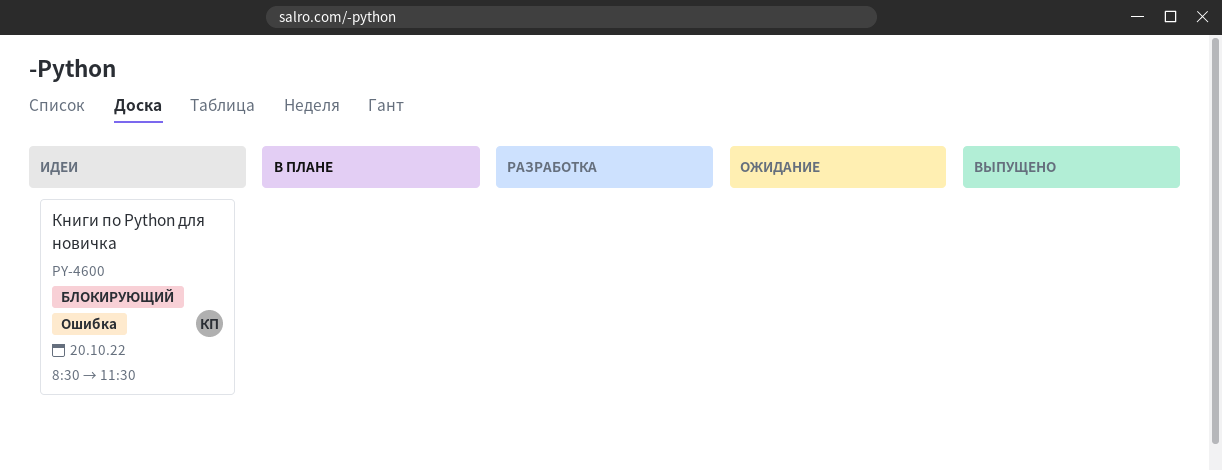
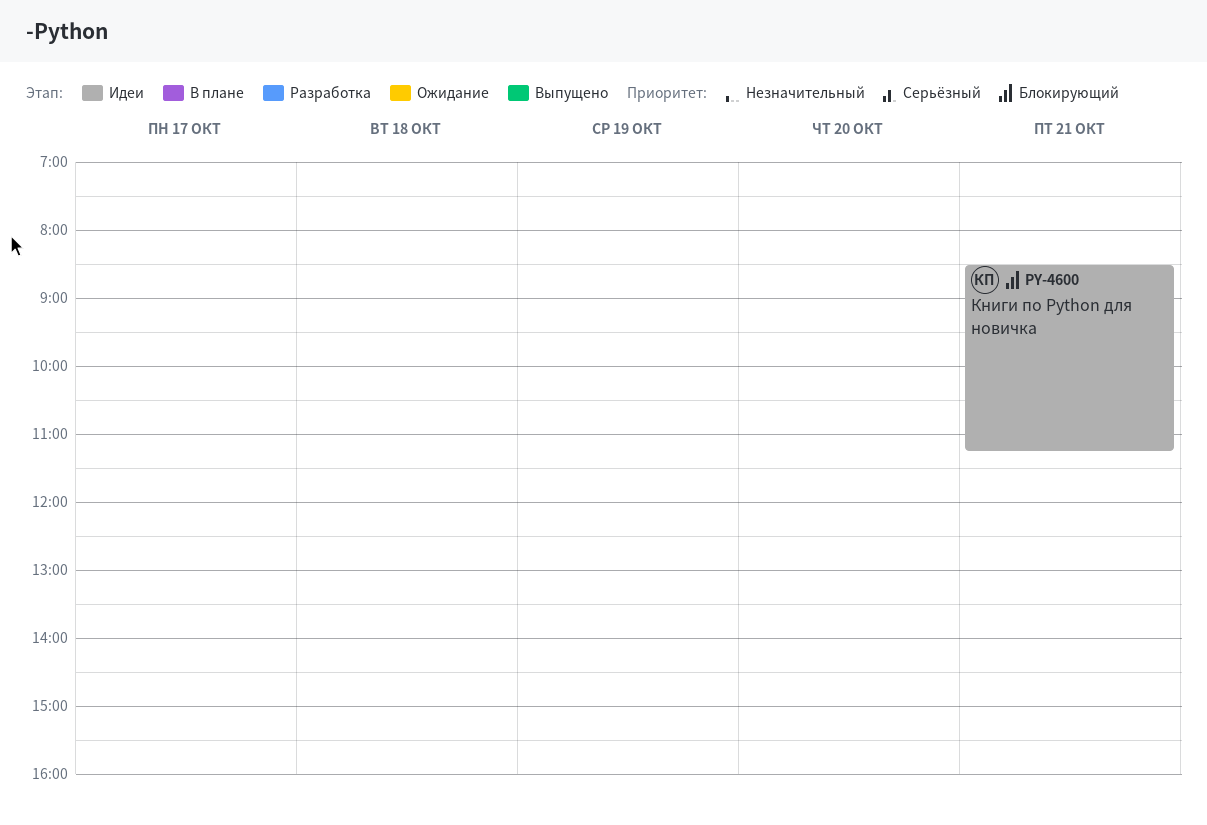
PY-4600, day: Oct 20 -> Oct 21
PY-4600, ends: 11:30 -> 11:15

